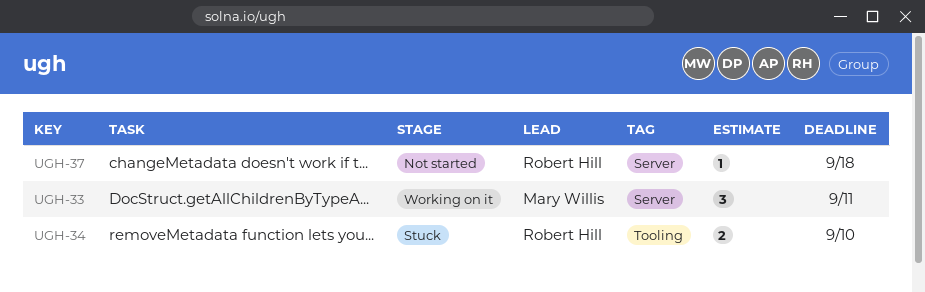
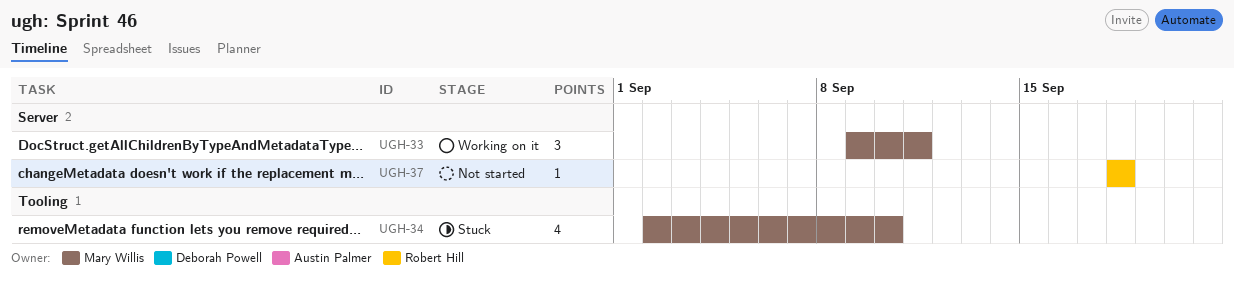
UGH-34, owner: Robert Hill -> Mary Willis
UGH-34, estimate: 2 -> 4

